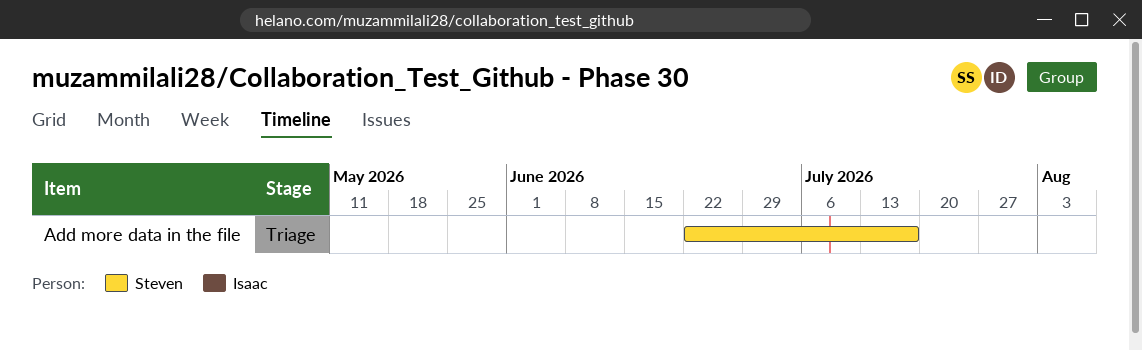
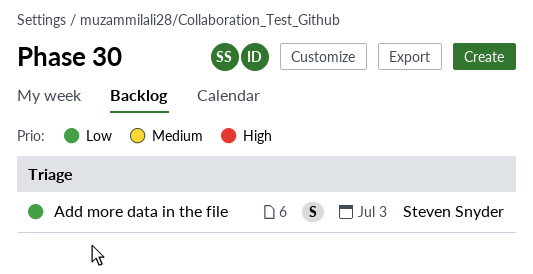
Add more data in the file, due: Jul 17 -> Jul 3

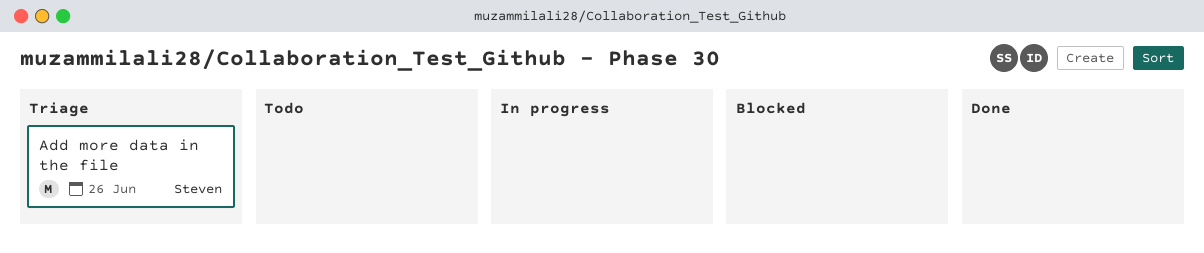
Add more data in the file, estimate: S -> M
Add more data in the file, due: Jul 3 -> Jun 26

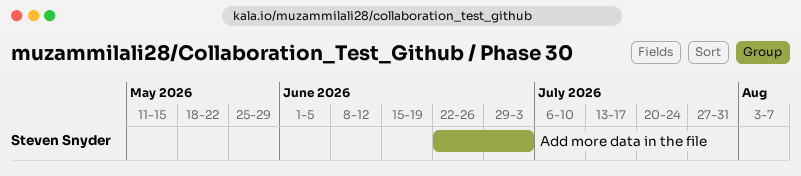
Add more data in the file, due: Jun 26 -> Jul 3

